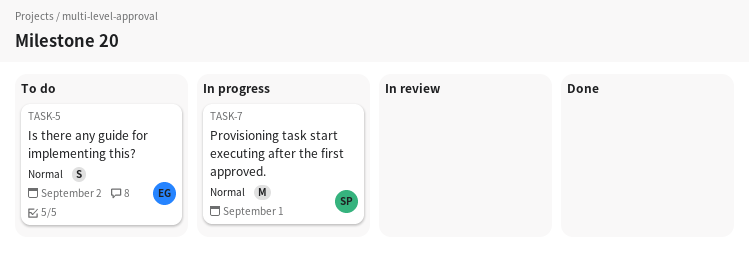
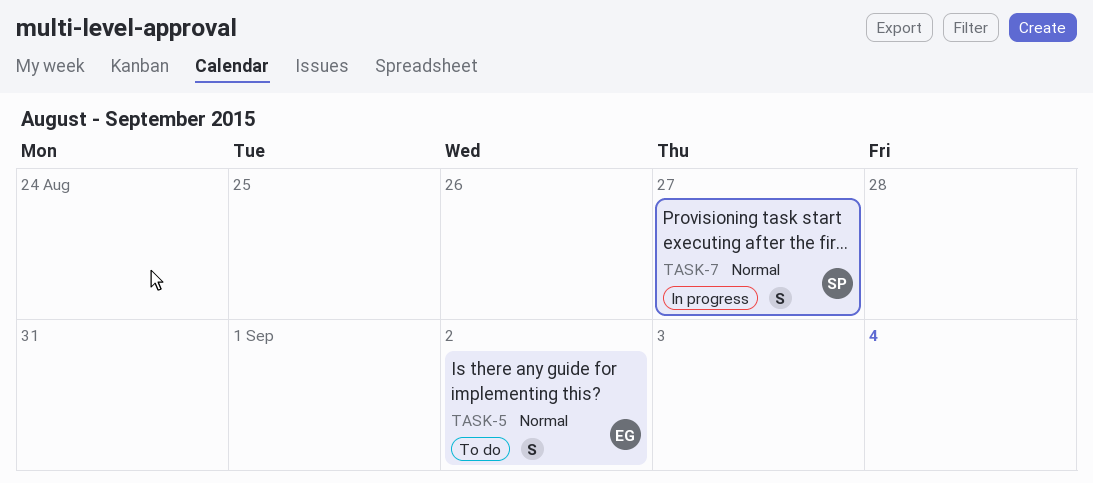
TASK-7, estimate: M -> S
TASK-7, due: Sep 1 -> Aug 27

